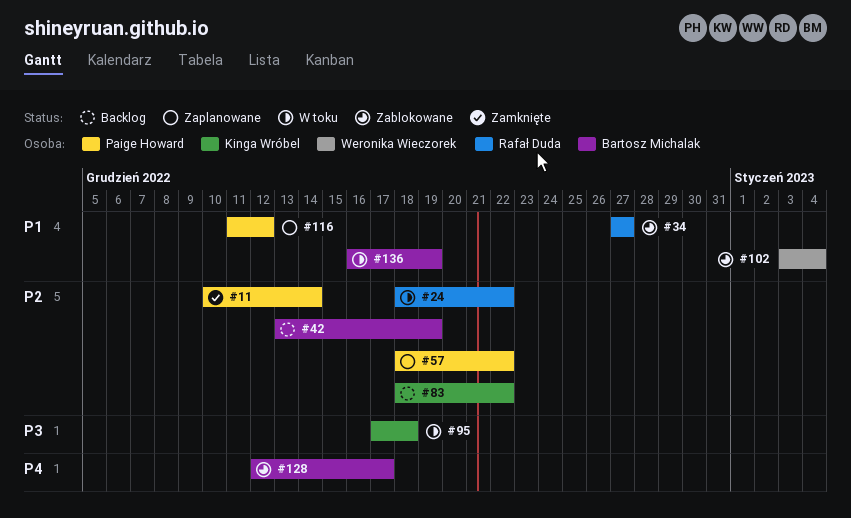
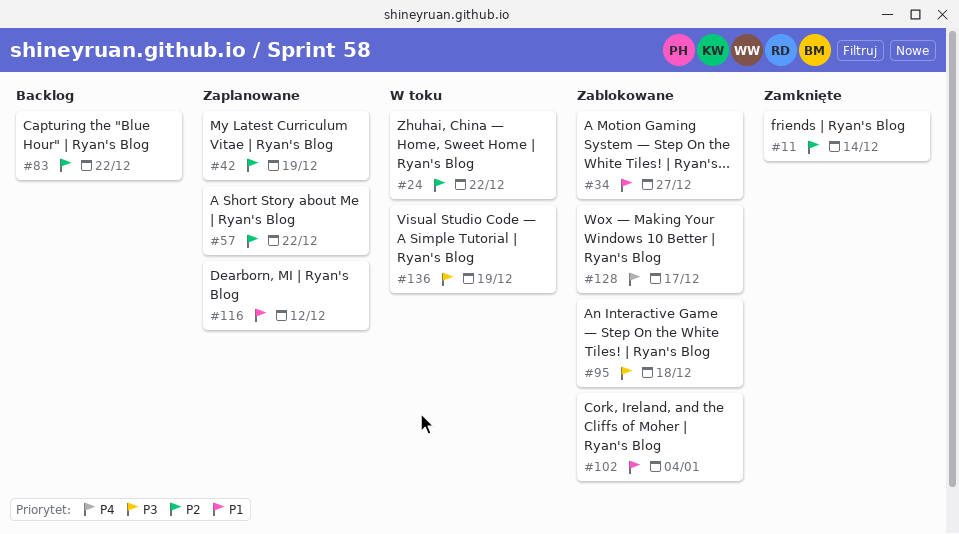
#42, status: Backlog -> Zaplanowane
#95, status: W toku -> Zablokowane
#136, priority: P1 -> P3

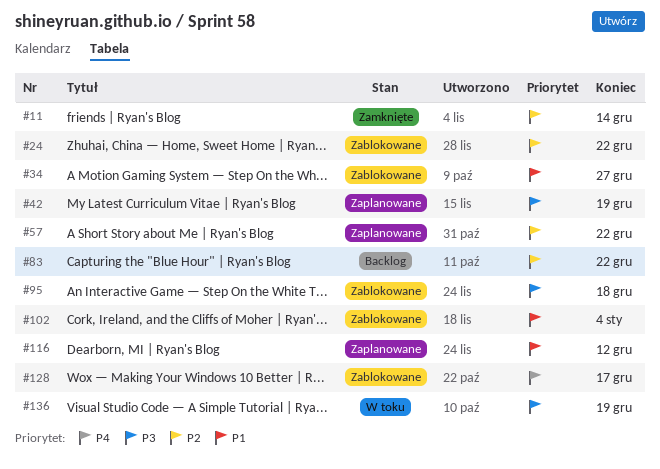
#24, status: W toku -> Zablokowane
#42, priority: P2 -> P3

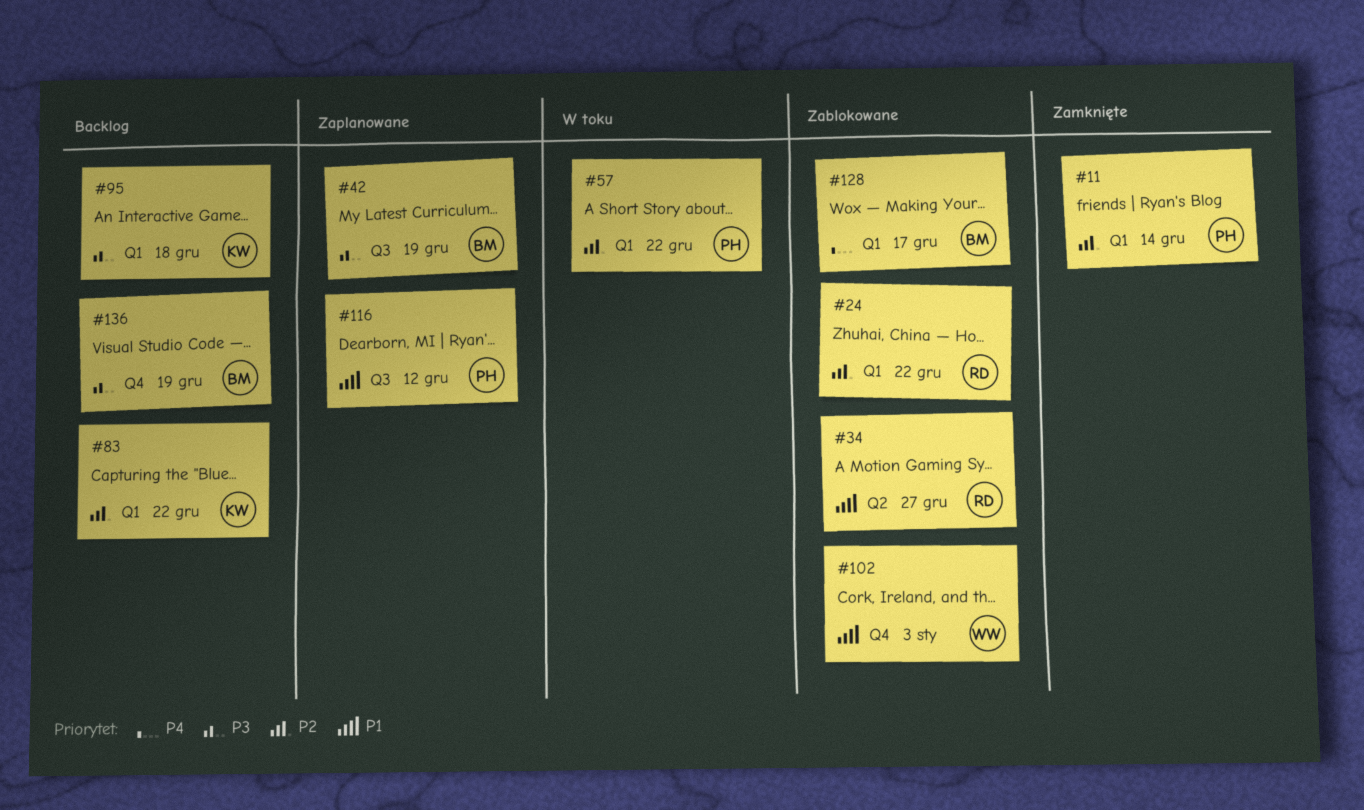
#57, status: Zaplanowane -> W toku
#95, status: Zablokowane -> Backlog
#102, due: Jan 4 -> Jan 3
#136, status: W toku -> Backlog

